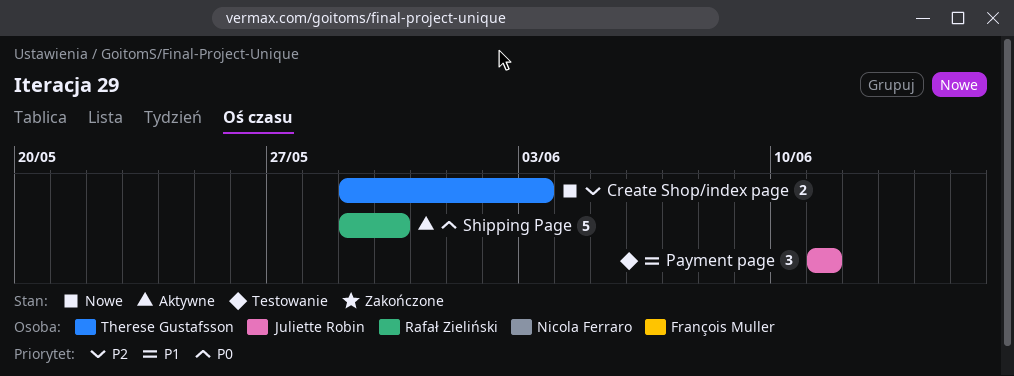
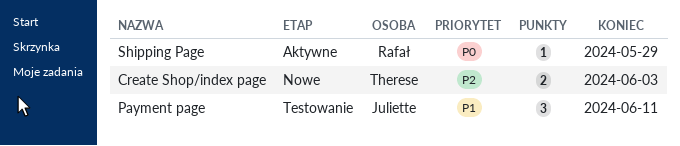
Shipping Page, estimate: 5 -> 1
Shipping Page, due: May 30 -> May 29

